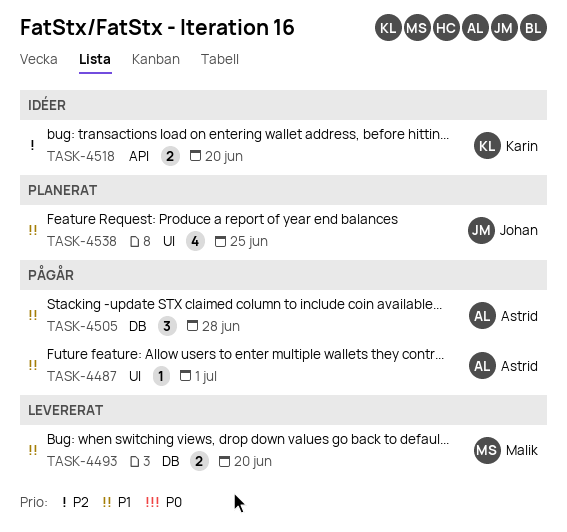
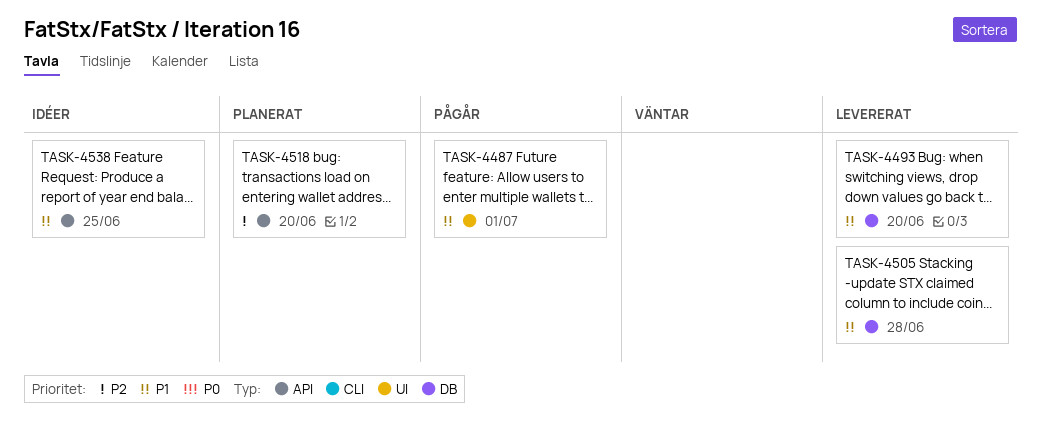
TASK-4505, status: Pågår -> Levererat
TASK-4518, status: Idéer -> Planerat
TASK-4538, status: Planerat -> Idéer
TASK-4538, label: UI -> API

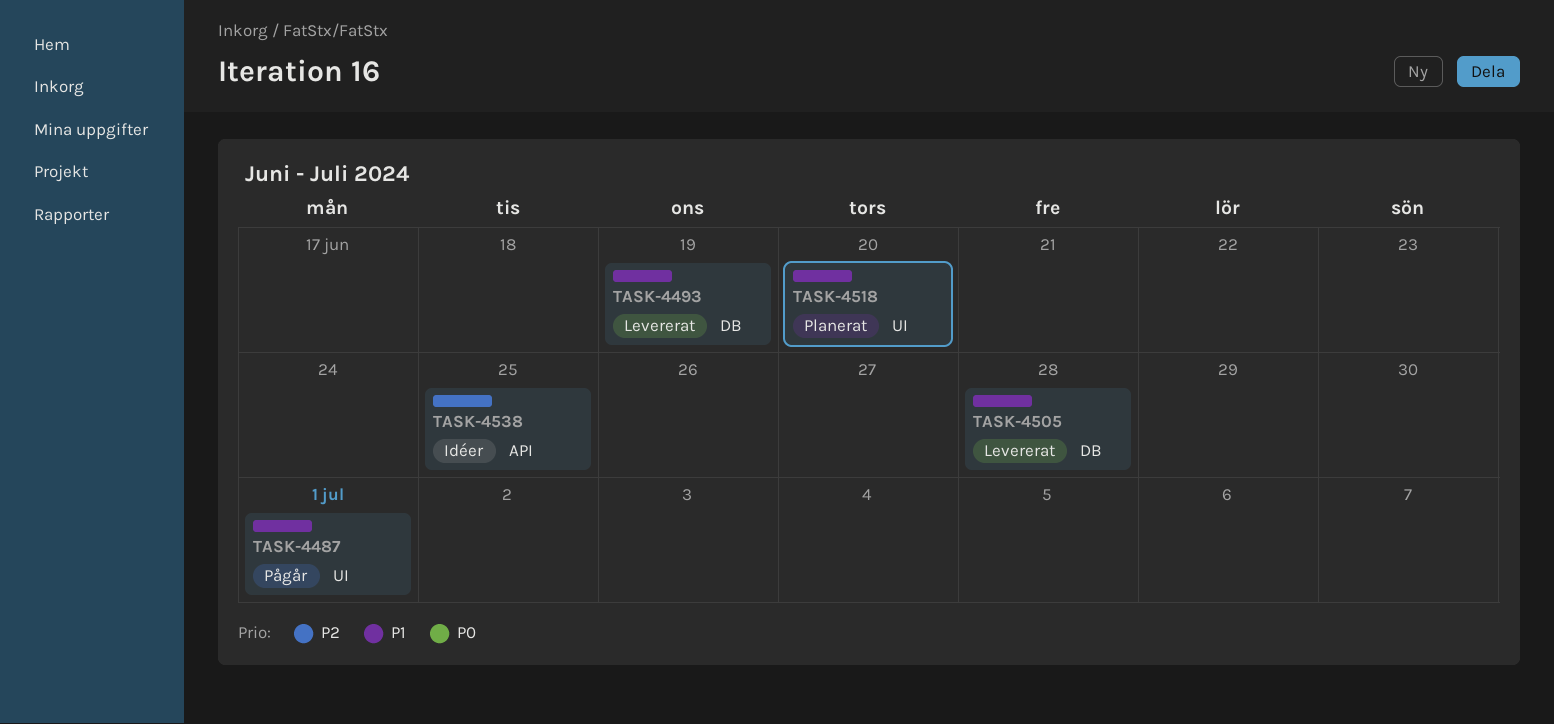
TASK-4493, due: Jun 20 -> Jun 19
TASK-4518, priority: P2 -> P1
TASK-4518, label: API -> UI
TASK-4538, priority: P1 -> P2

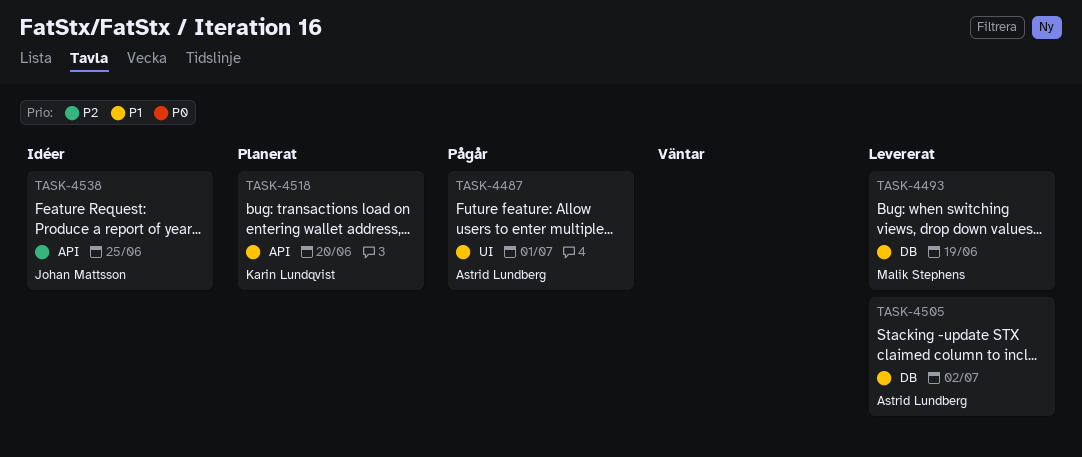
TASK-4505, due: Jun 28 -> Jul 2
TASK-4518, label: UI -> API

